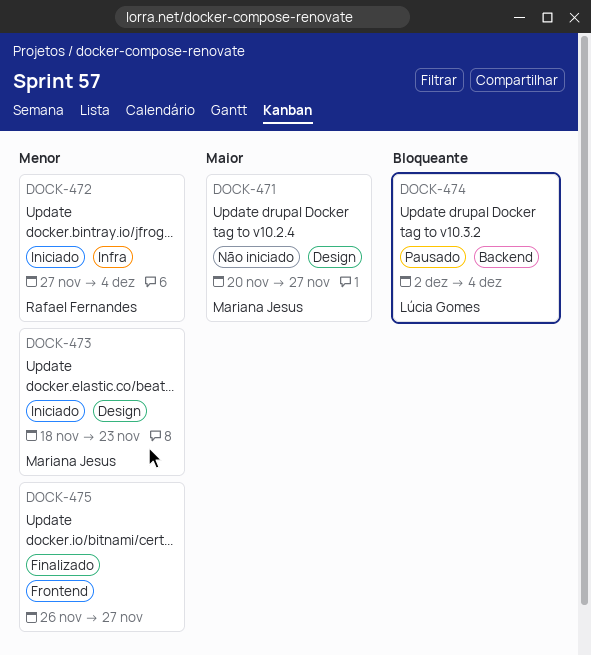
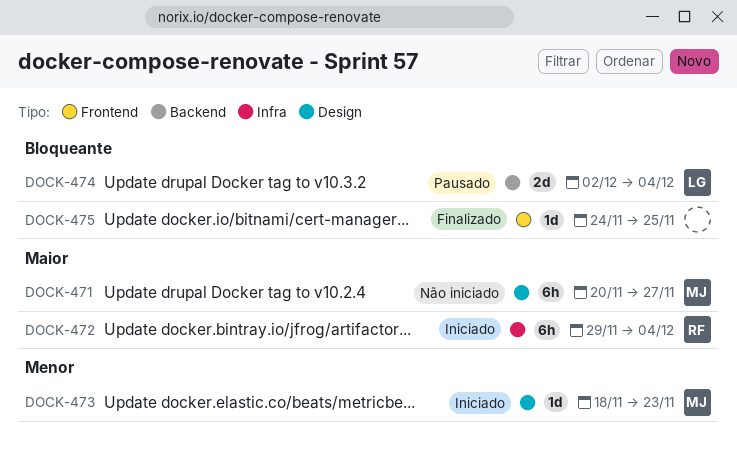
DOCK-472, priority: Menor -> Maior
DOCK-472, start: Nov 27 -> Nov 29
DOCK-475, priority: Menor -> Bloqueante
DOCK-475, start: Nov 26 -> Nov 24
DOCK-475, due: Nov 27 -> Nov 25

